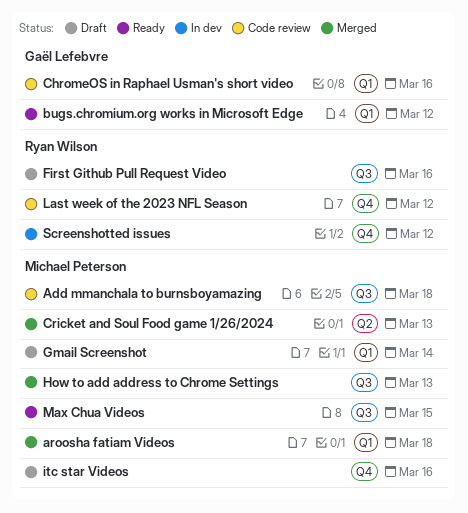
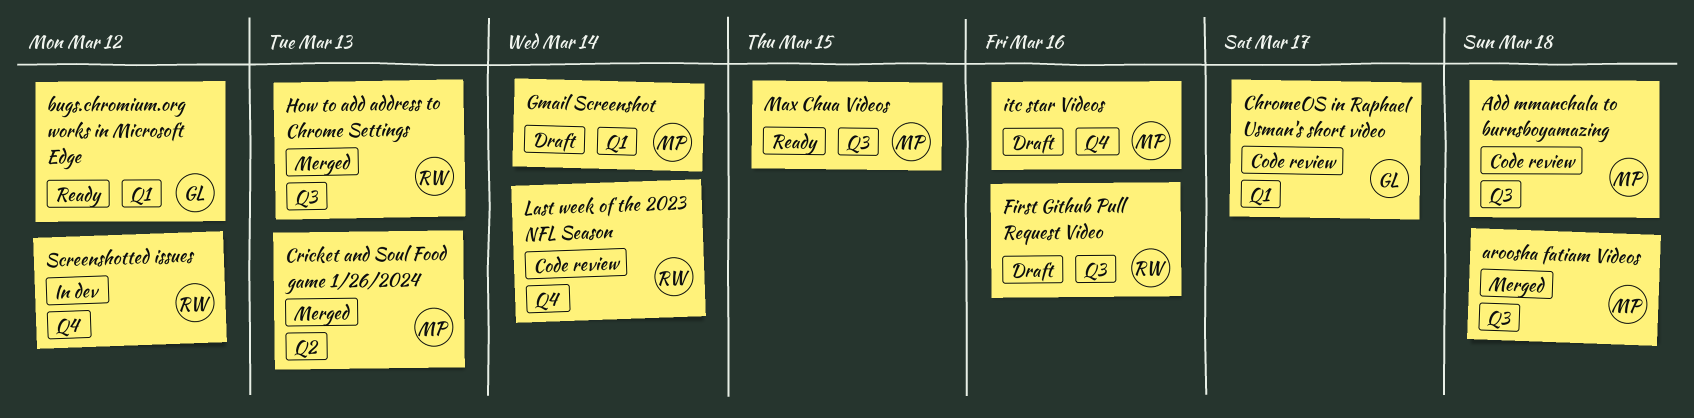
aroosha fatiam Videos, label: Q1 -> Q3
ChromeOS in Raphael Usman's short video, due: Mar 16 -> Mar 17
How to add address to Chrome Settings, owner: Michael Peterson -> Ryan Wilson
Last week of the 2023 NFL Season, due: Mar 12 -> Mar 14

